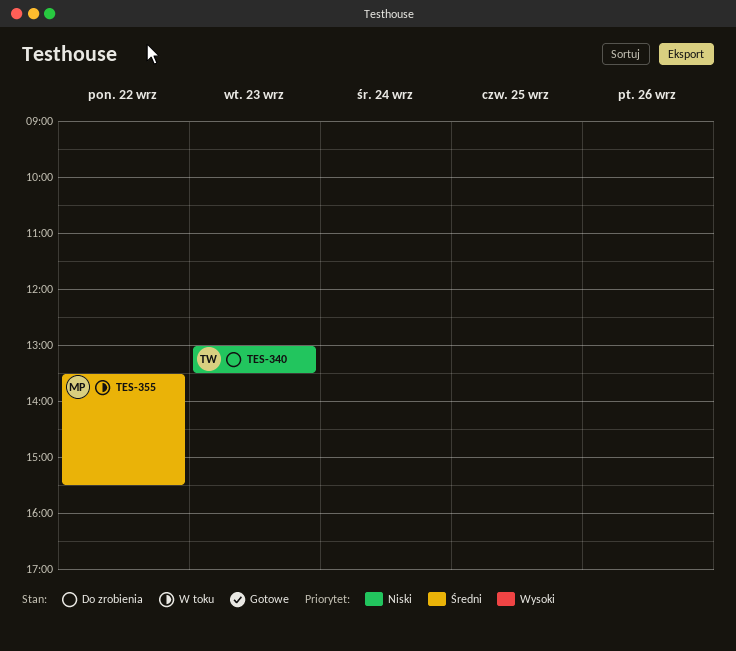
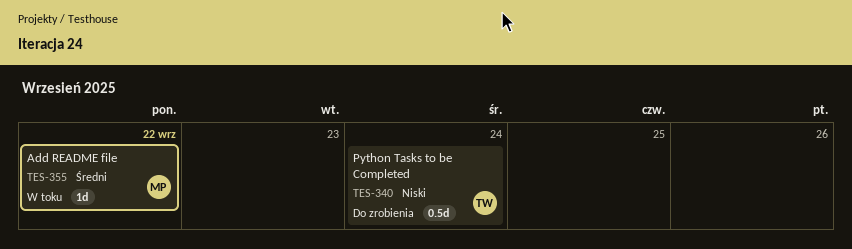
TES-340, day: Sep 23 -> Sep 24

